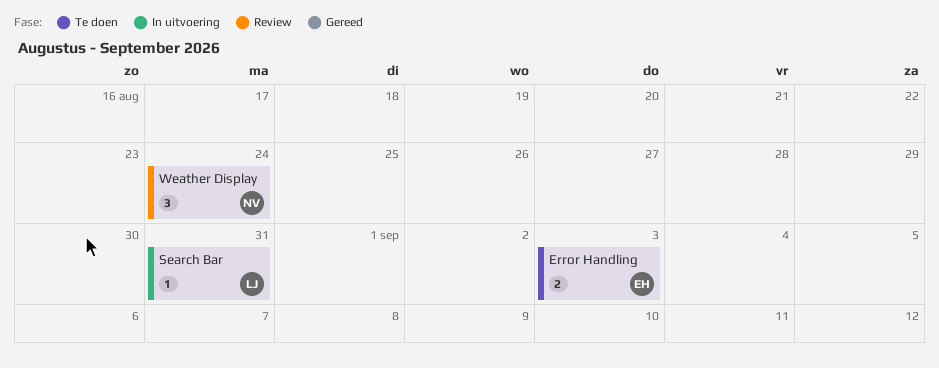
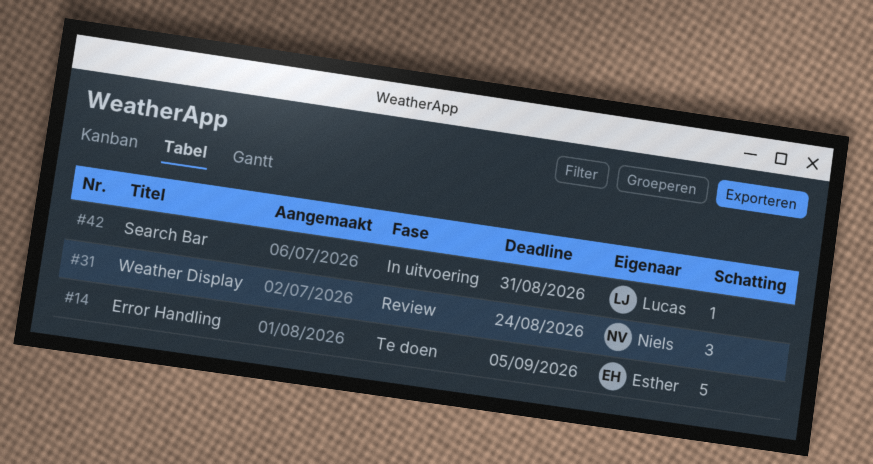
Error Handling, estimate: 2 -> 5
Error Handling, due: Sep 3 -> Sep 5

